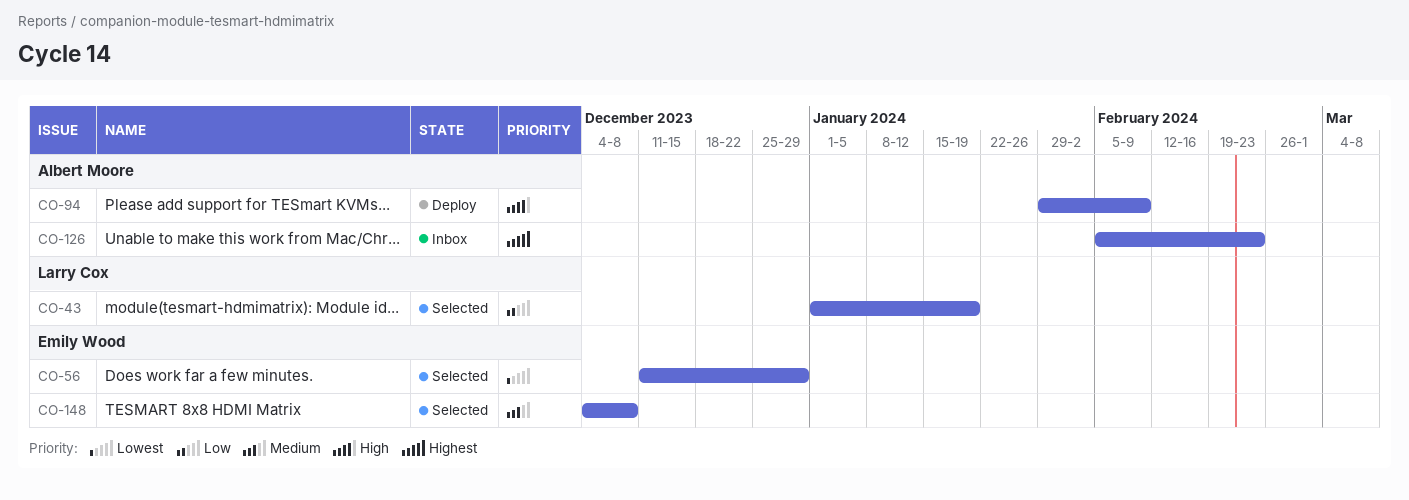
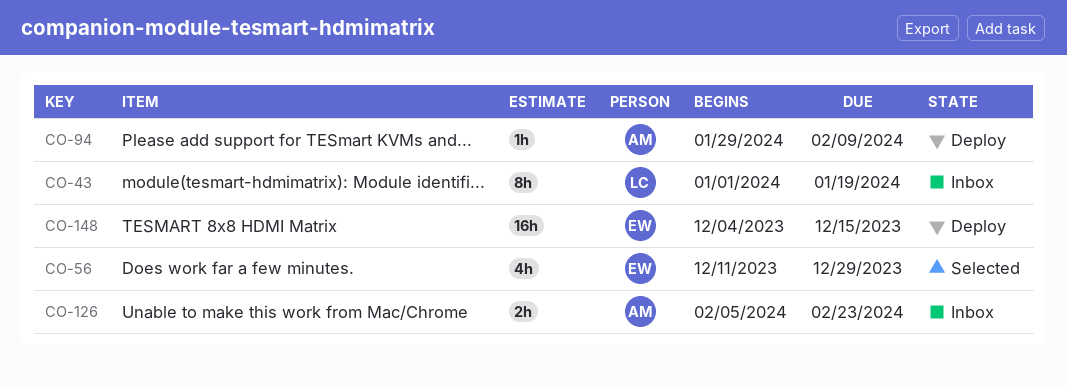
CO-43, status: Selected -> Inbox
CO-148, status: Selected -> Deploy
CO-148, due: Dec 8 -> Dec 15

